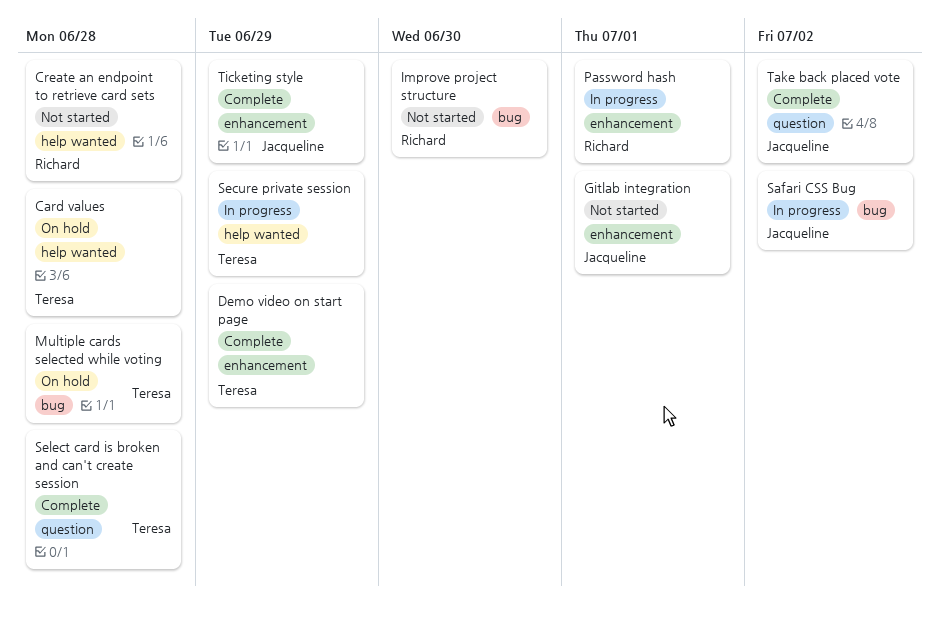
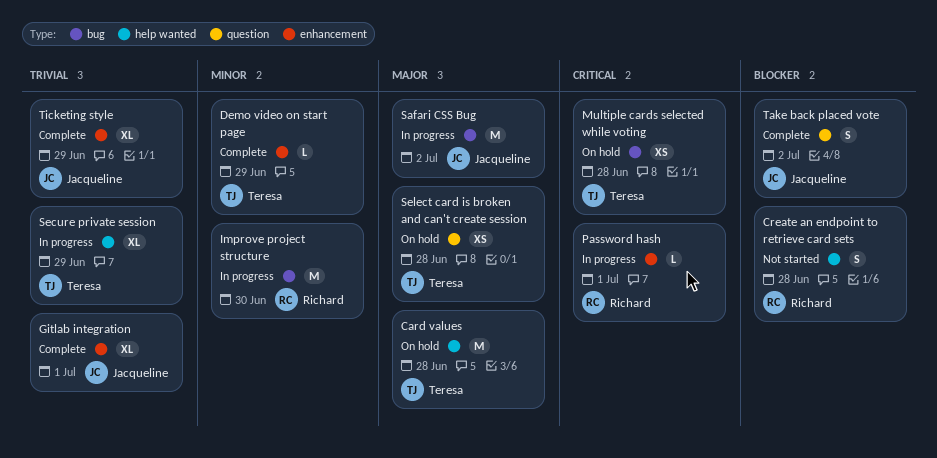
Gitlab integration, status: Not started -> Complete
Improve project structure, status: Not started -> In progress
Select card is broken and can't create session, status: Complete -> On hold

